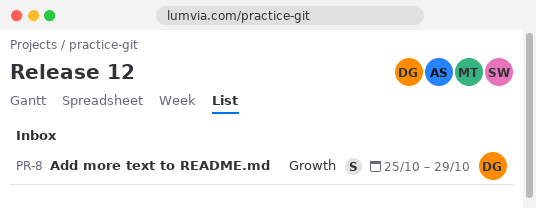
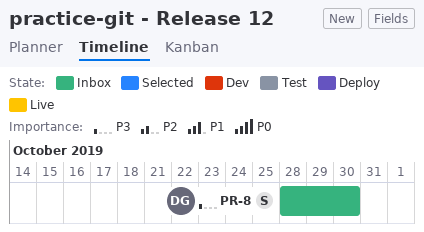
PR-8, start: Oct 25 -> Oct 28
PR-8, due: Oct 29 -> Oct 30

